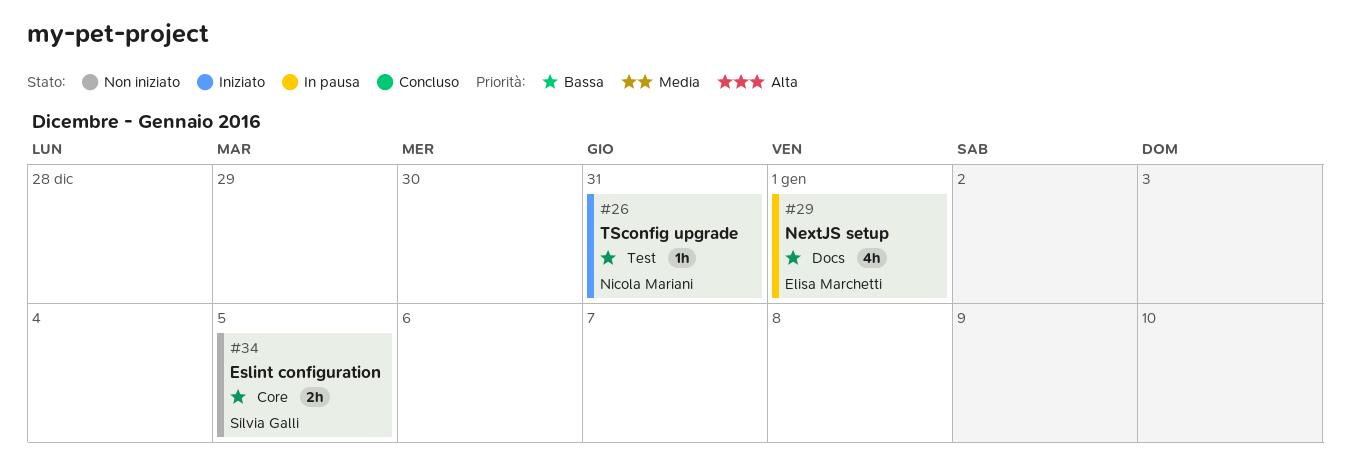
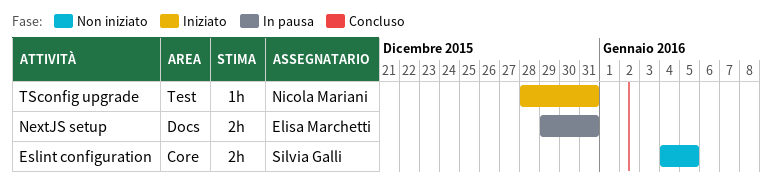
NextJS setup, estimate: 4h -> 2h
NextJS setup, due: Jan 1 -> Dec 31

